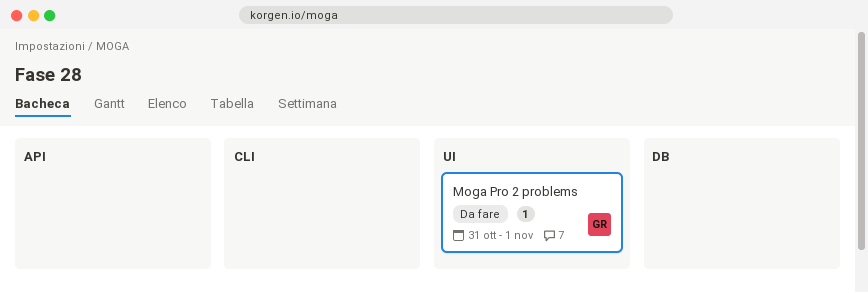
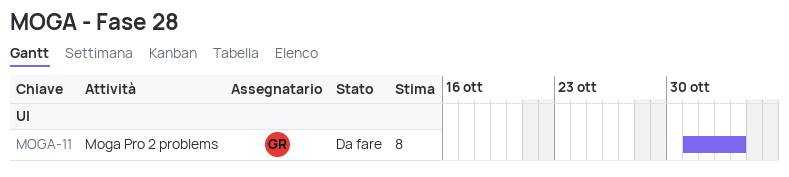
Moga Pro 2 problems, estimate: 1 -> 8
Moga Pro 2 problems, due: Nov 1 -> Nov 3

